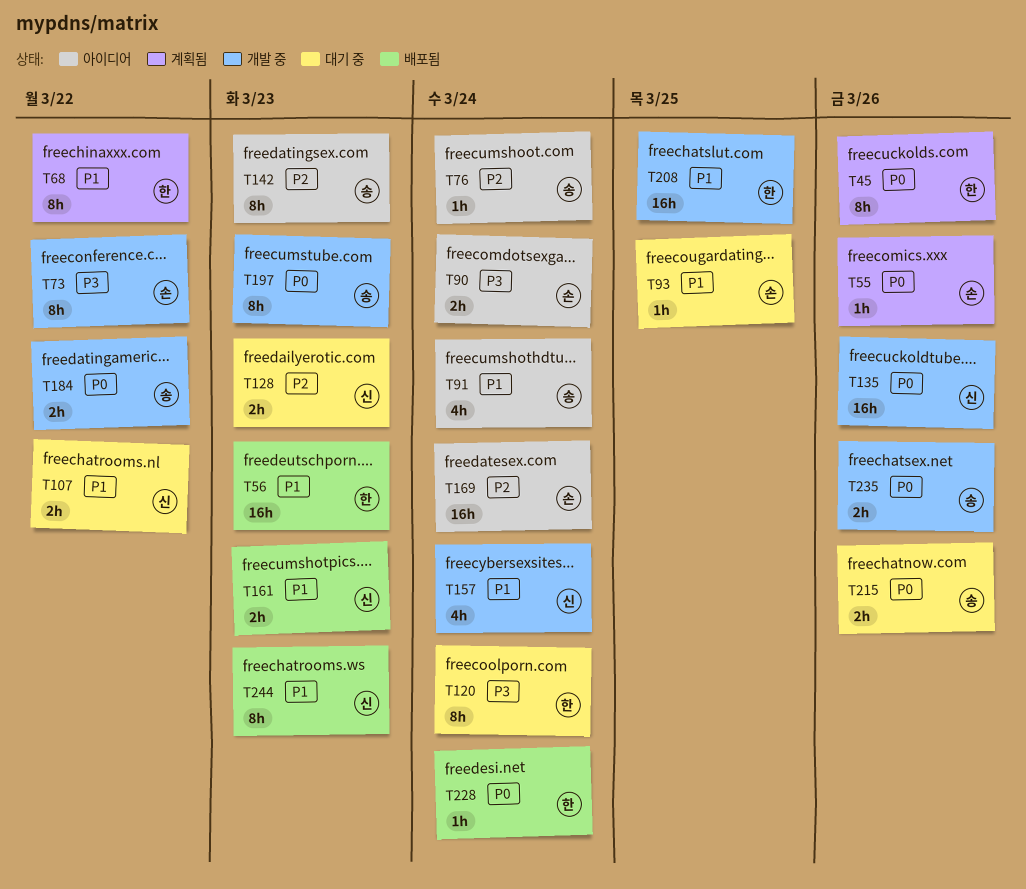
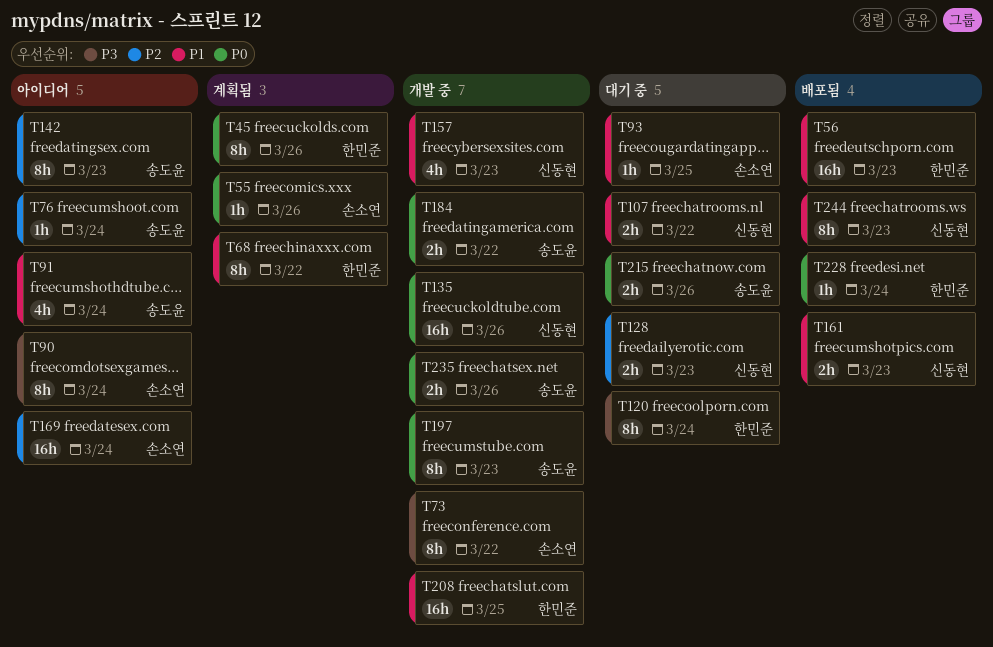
T90, estimate: 2h -> 8h
T157, due: Mar 24 -> Mar 23

